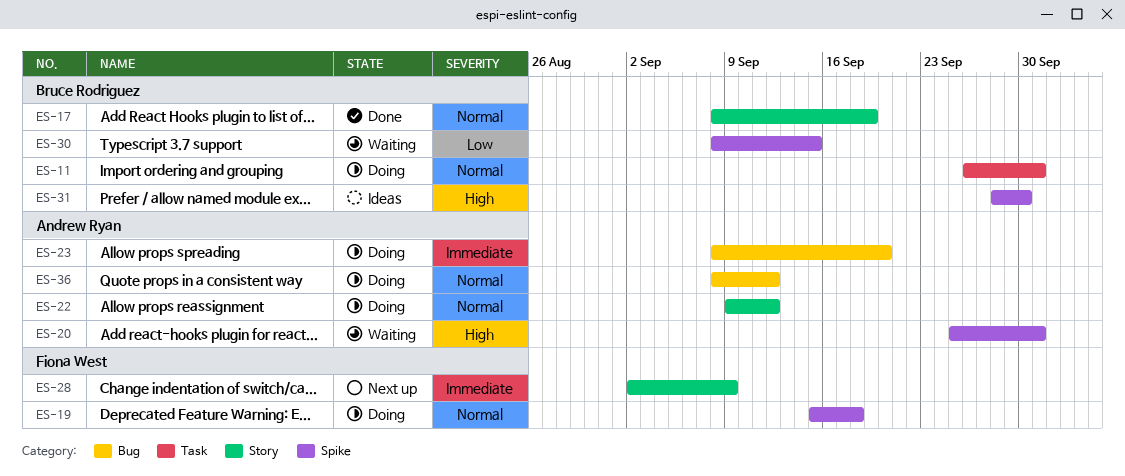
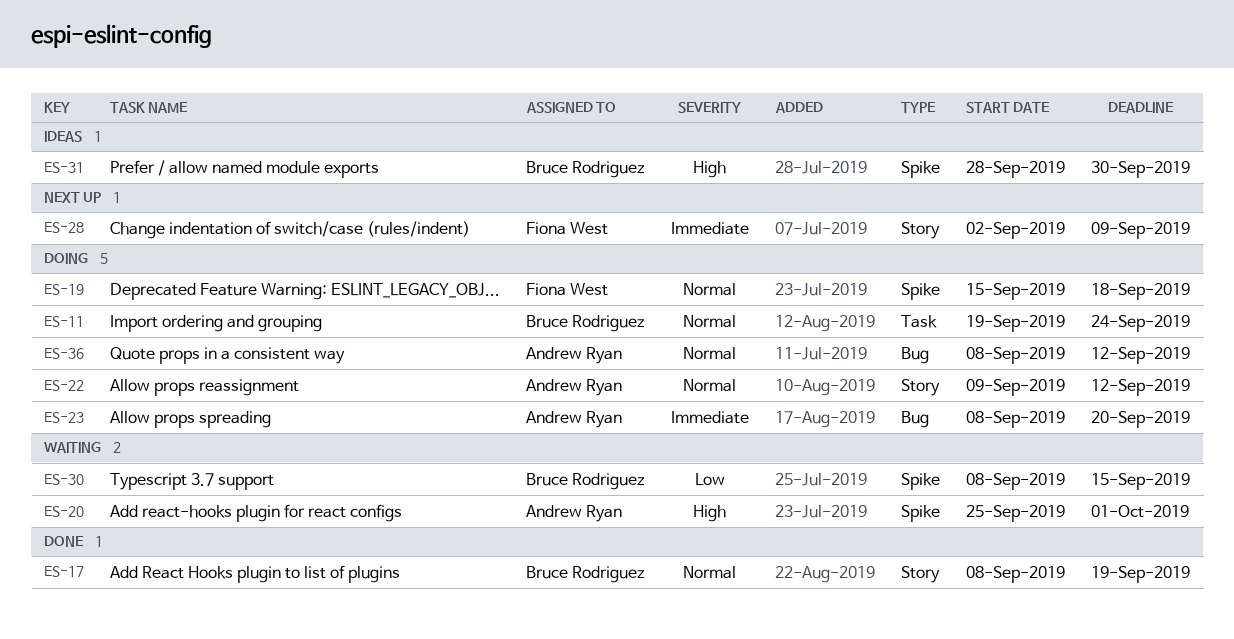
ES-11, start: Sep 26 -> Sep 19
ES-11, due: Oct 1 -> Sep 24

